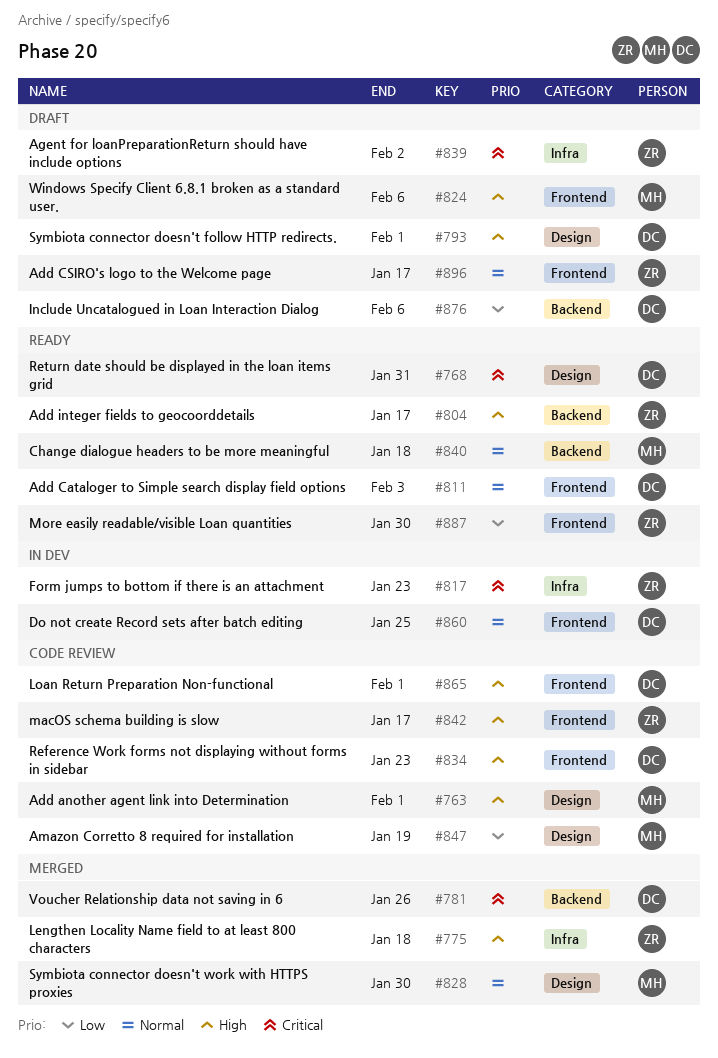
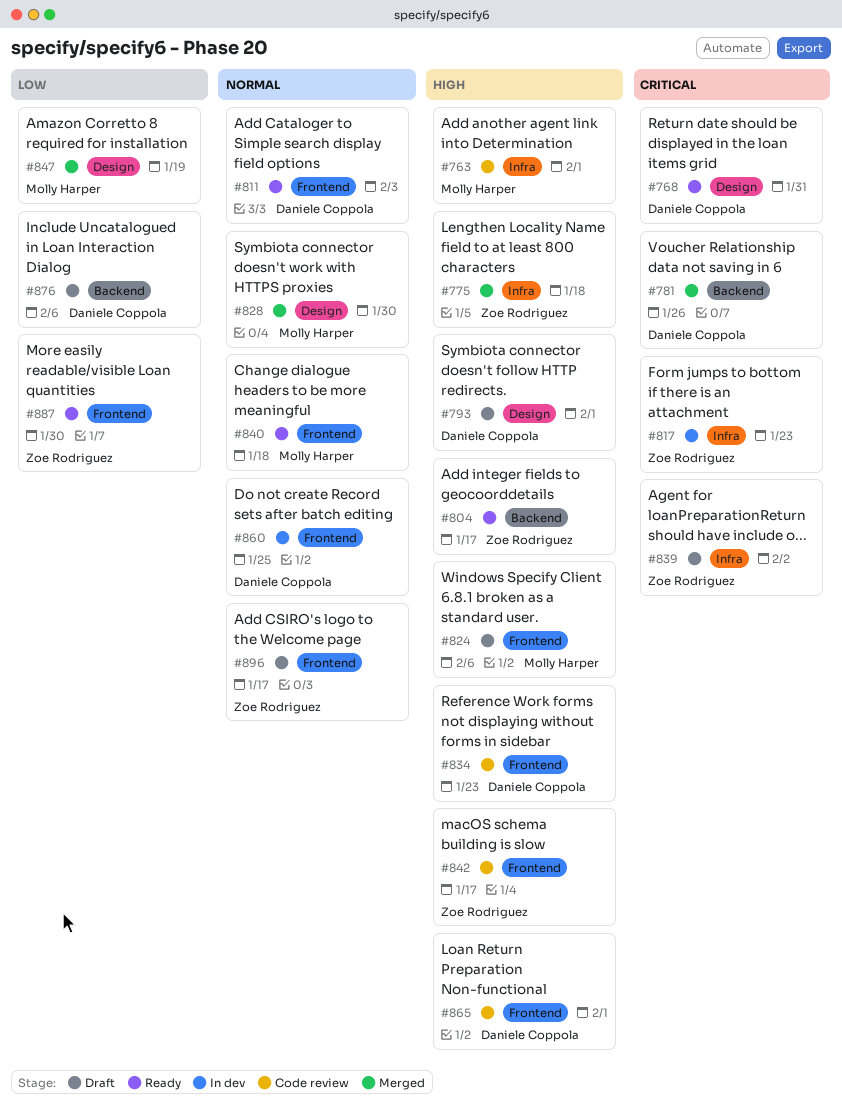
#763, label: Design -> Infra
#840, label: Backend -> Frontend
#847, status: Code review -> Merged

